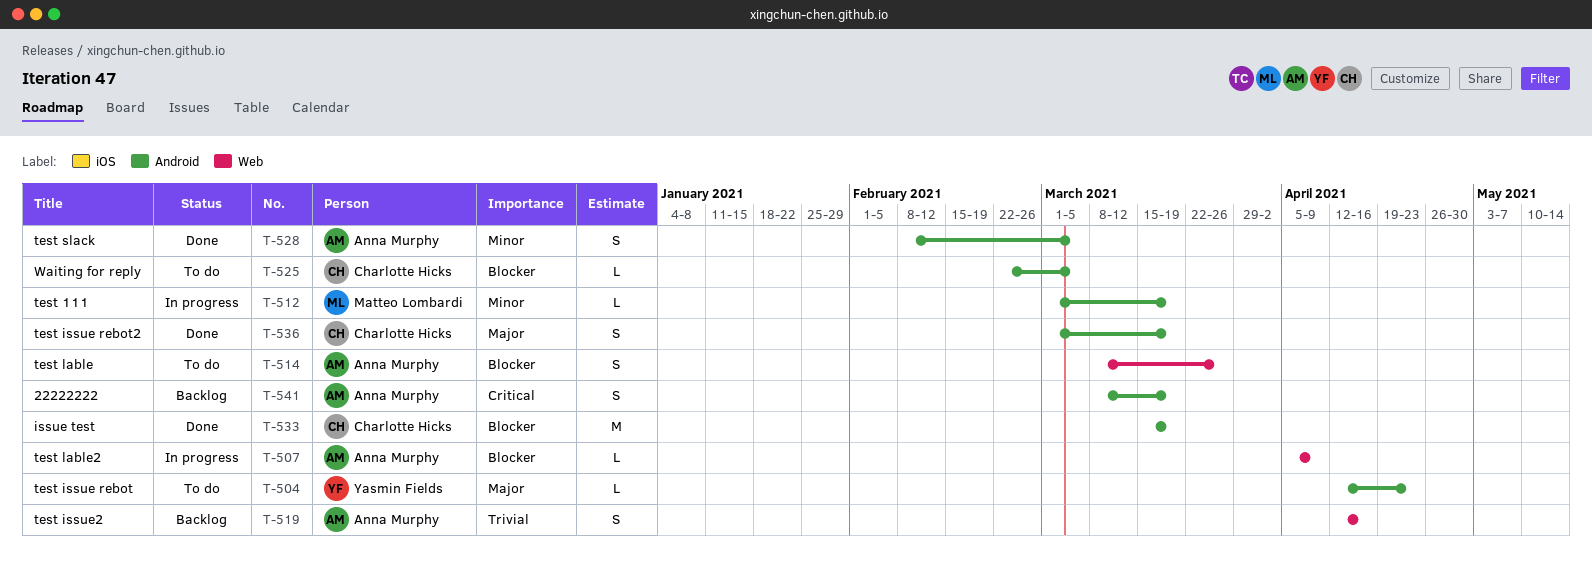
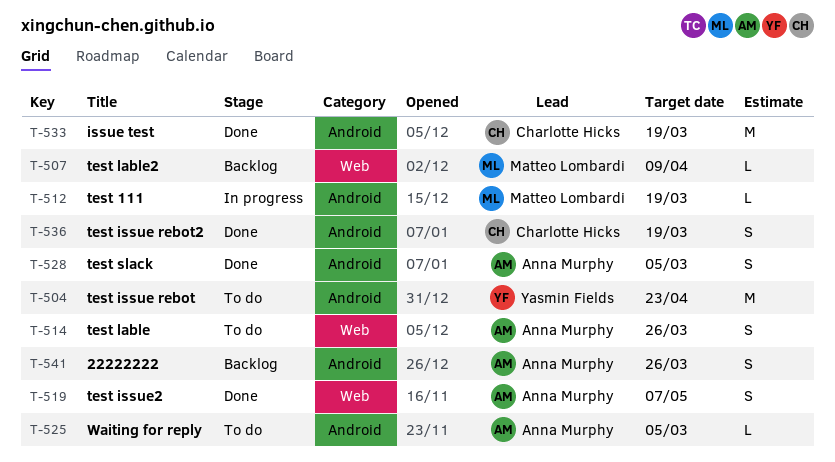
T-504, estimate: L -> M
T-507, status: In progress -> Backlog
T-507, owner: Anna Murphy -> Matteo Lombardi
T-519, status: Backlog -> Done
T-519, due: Apr 16 -> May 7
T-525, owner: Charlotte Hicks -> Anna Murphy
T-541, due: Mar 19 -> Mar 26

